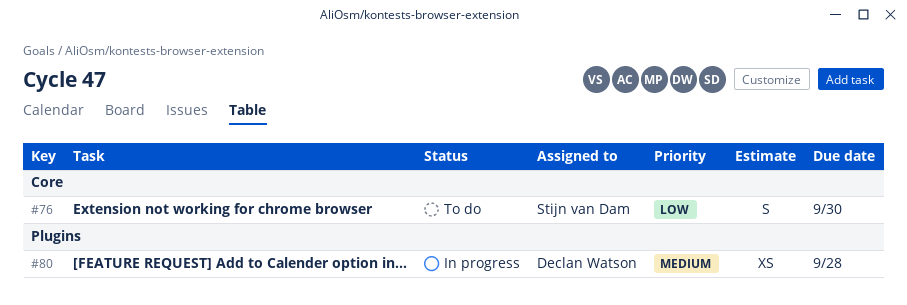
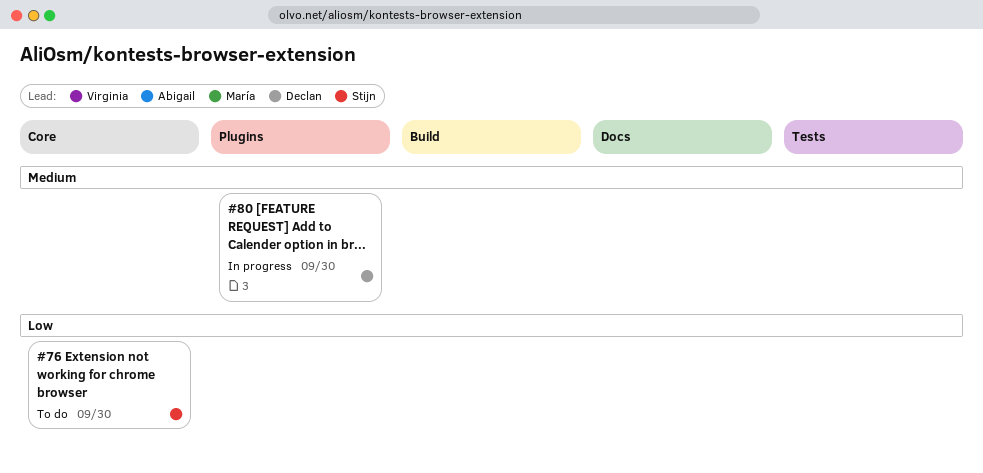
#80, due: Sep 28 -> Sep 30

